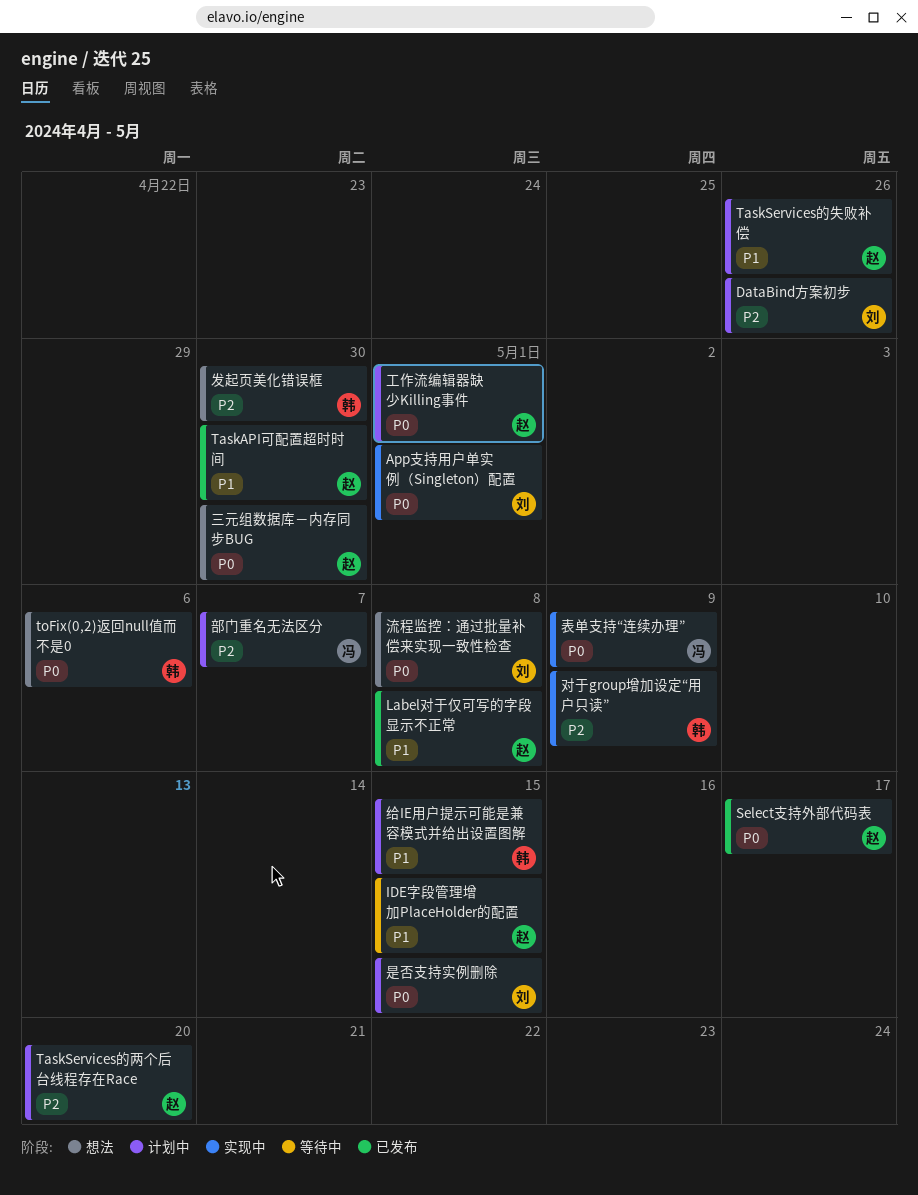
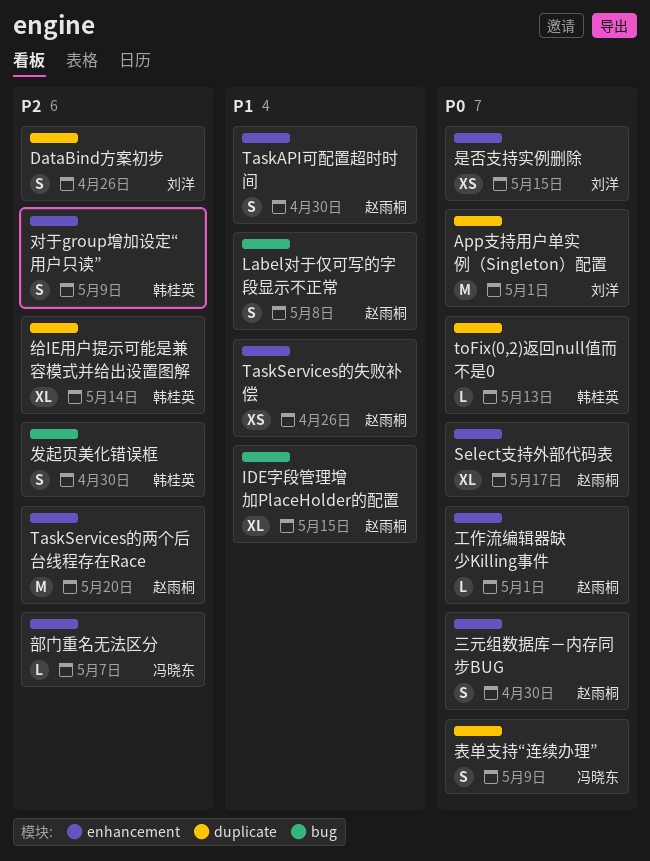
toFix(0,2)返回null值而不是0, due: May 6 -> May 13
流程监控：通过批量补偿来实现一致性检查: present -> none
给IE用户提示可能是兼容模式并给出设置图解, priority: P1 -> P2
给IE用户提示可能是兼容模式并给出设置图解, due: May 15 -> May 14

